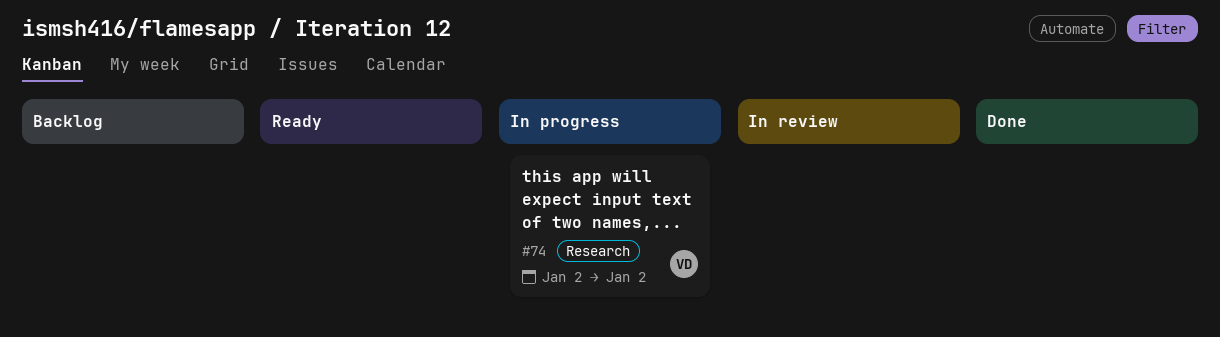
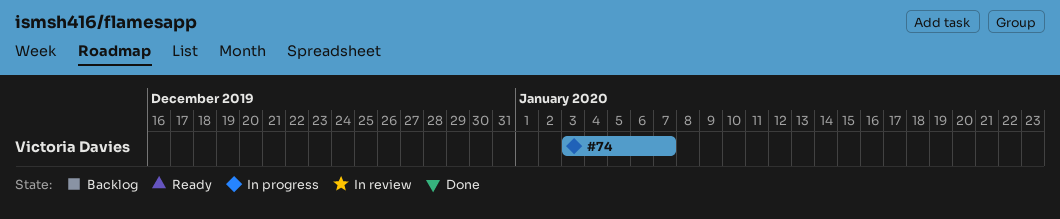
#74, start: Jan 2 -> Jan 3
#74, due: Jan 2 -> Jan 7

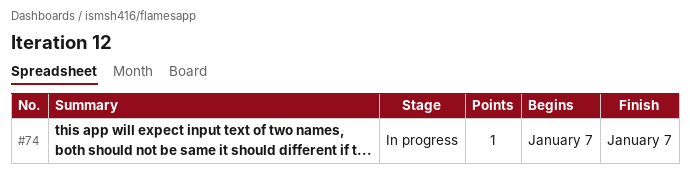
#74, start: Jan 3 -> Jan 7

